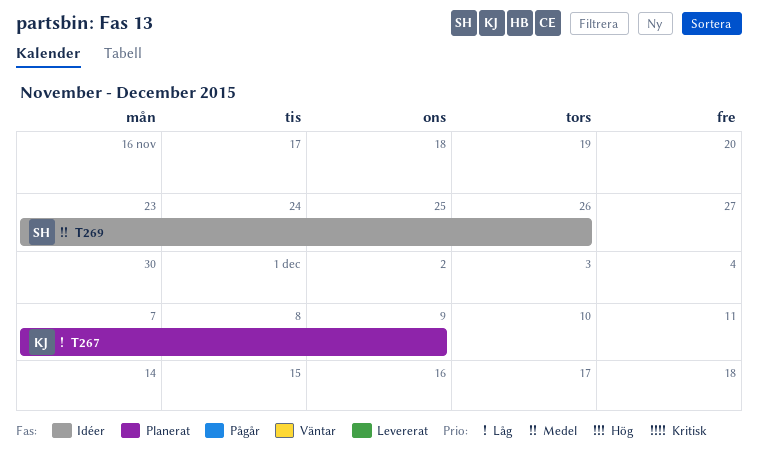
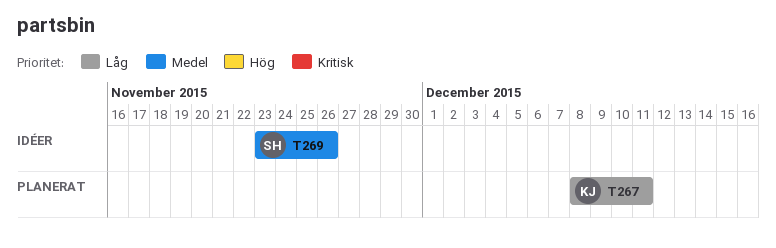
T267, start: Dec 7 -> Dec 8
T267, due: Dec 9 -> Dec 11

